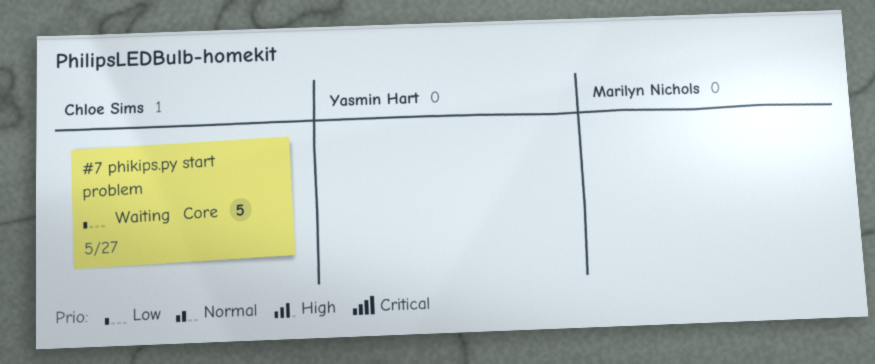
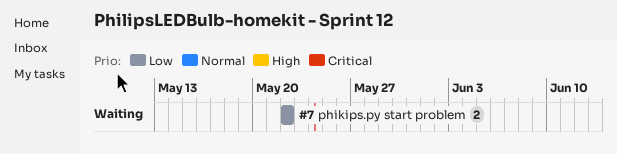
#7, estimate: 5 -> 2
#7, due: May 27 -> May 22

